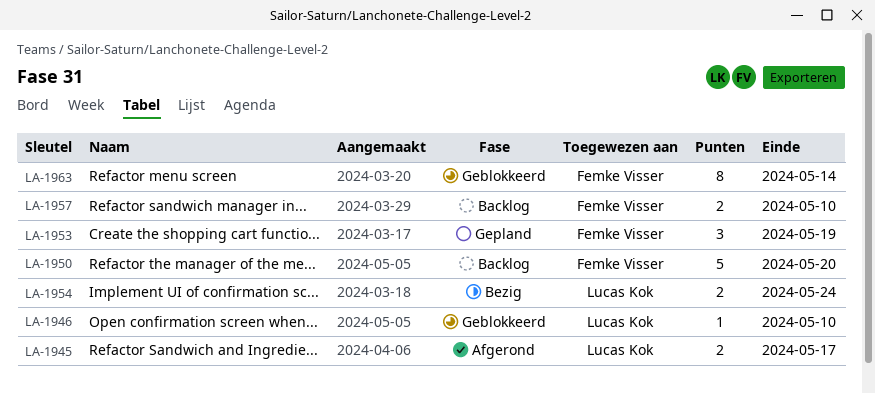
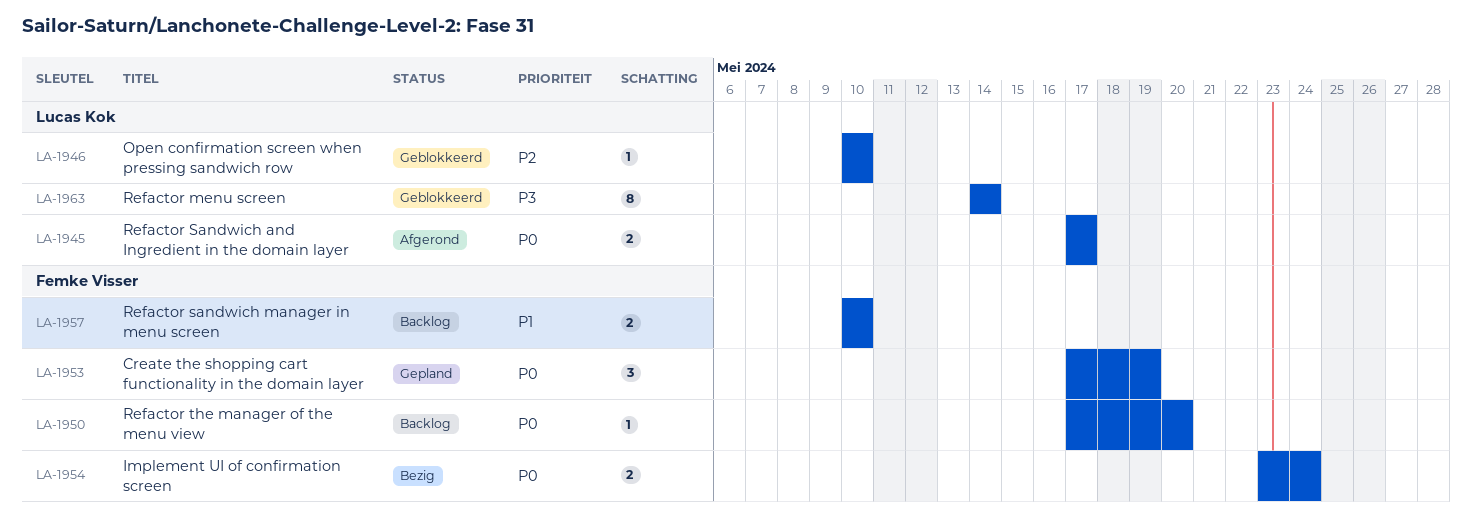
LA-1950, estimate: 5 -> 1
LA-1954, owner: Lucas Kok -> Femke Visser
LA-1963, owner: Femke Visser -> Lucas Kok

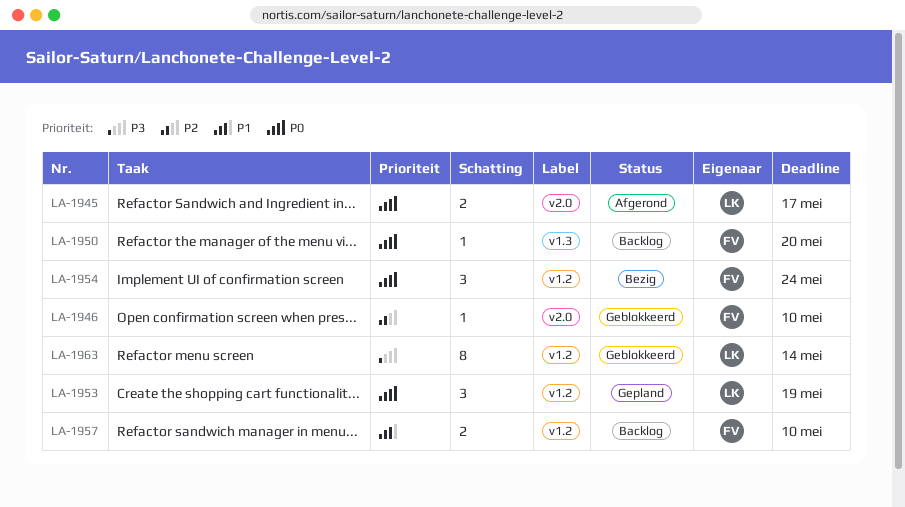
LA-1946, owner: Lucas Kok -> Femke Visser
LA-1953, owner: Femke Visser -> Lucas Kok
LA-1954, estimate: 2 -> 3

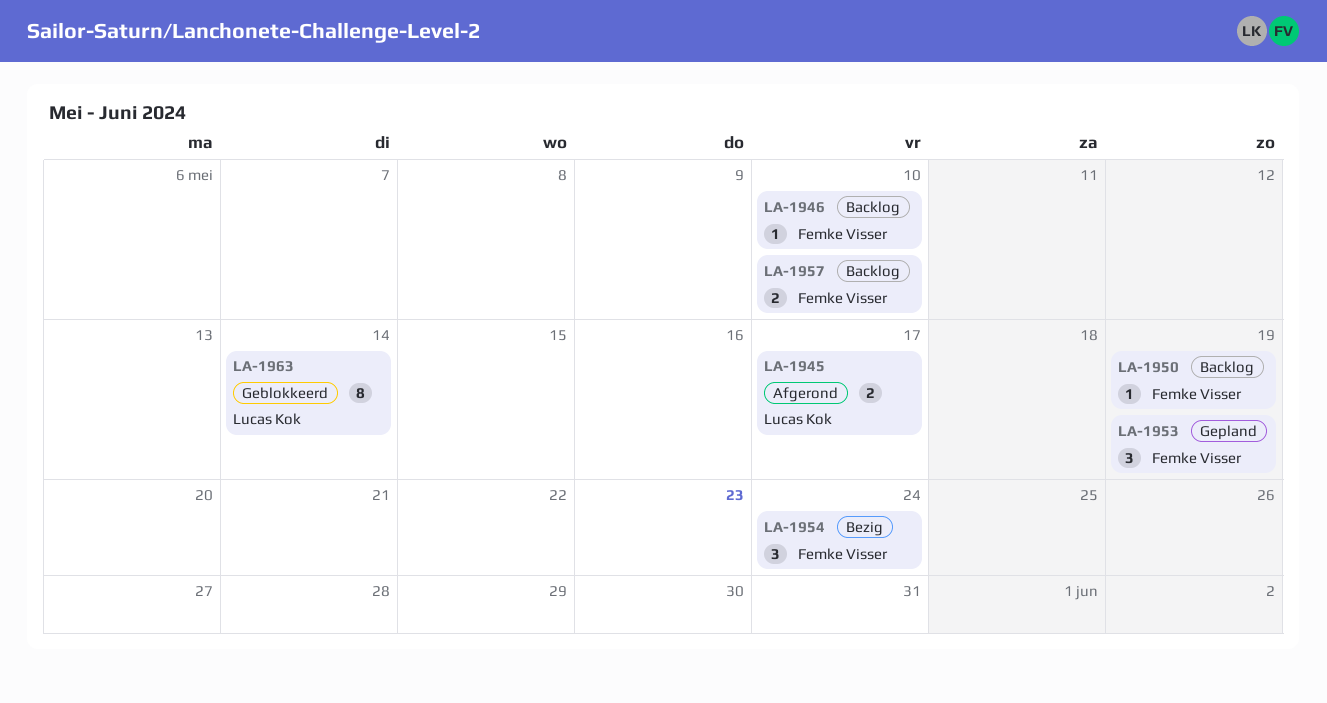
LA-1946, status: Geblokkeerd -> Backlog
LA-1950, due: May 20 -> May 19
LA-1953, owner: Lucas Kok -> Femke Visser

